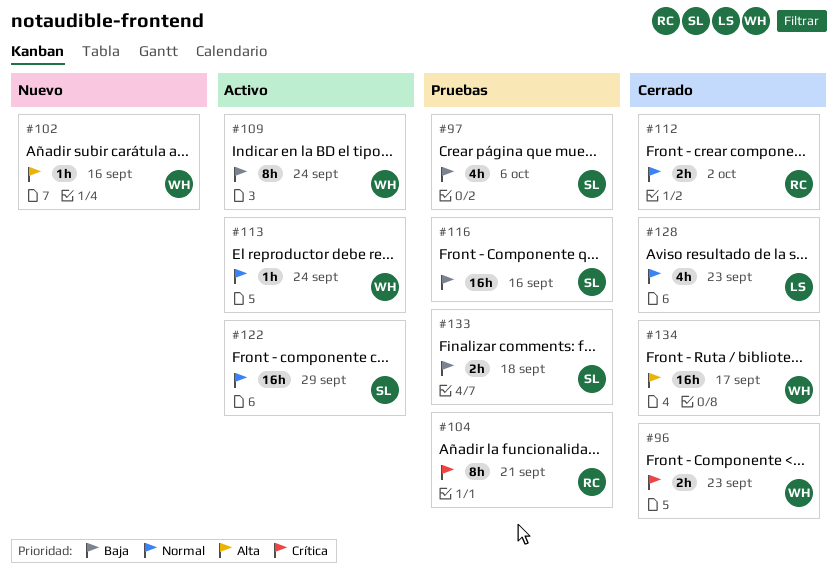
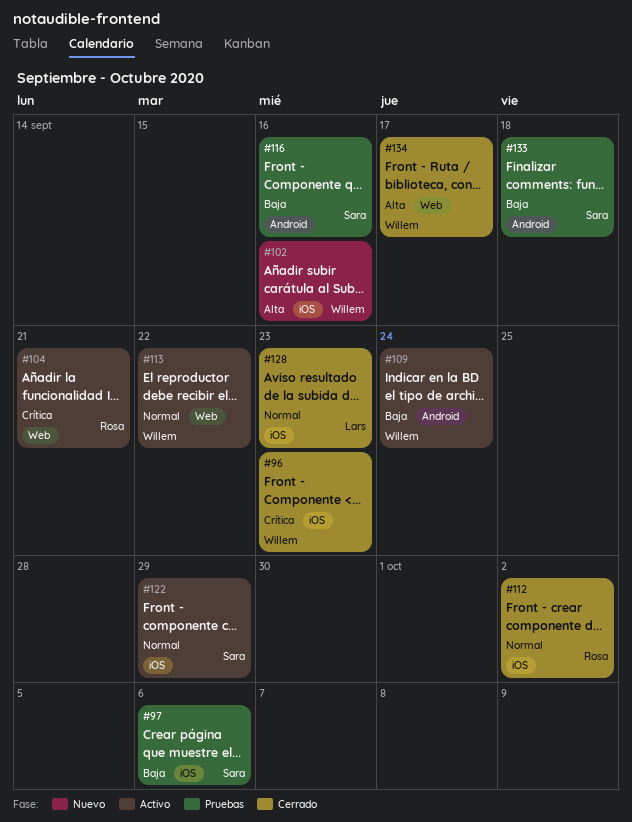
#104, status: Pruebas -> Activo
#113, due: Sep 24 -> Sep 22

